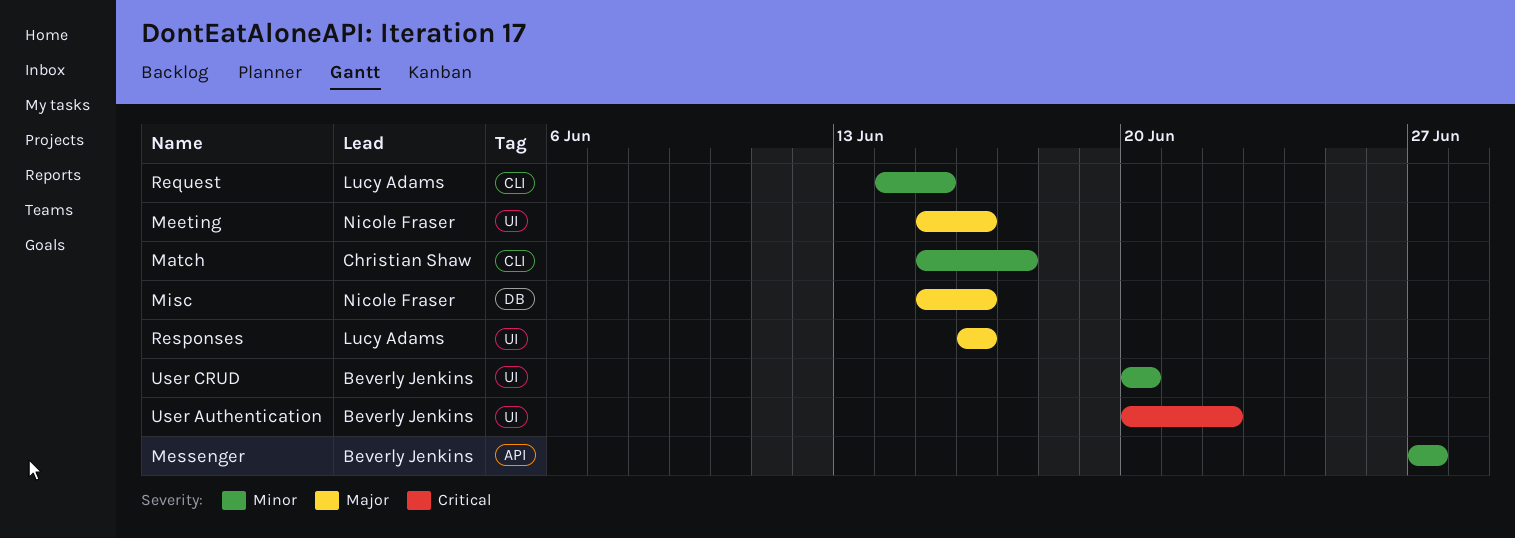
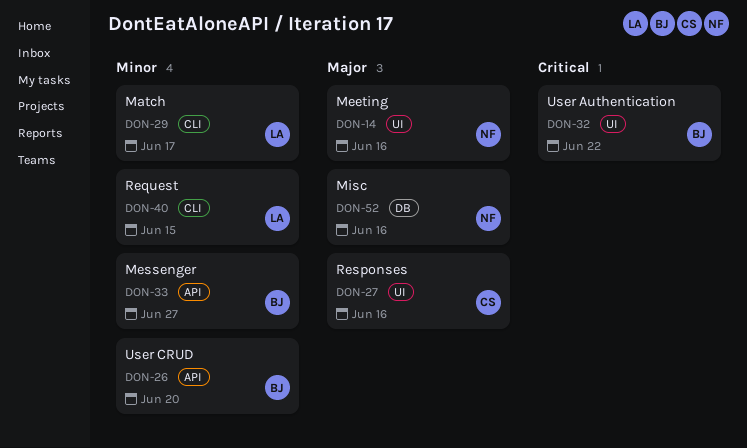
Match, owner: Christian Shaw -> Lucy Adams
Responses, owner: Lucy Adams -> Christian Shaw
User CRUD, label: UI -> API

